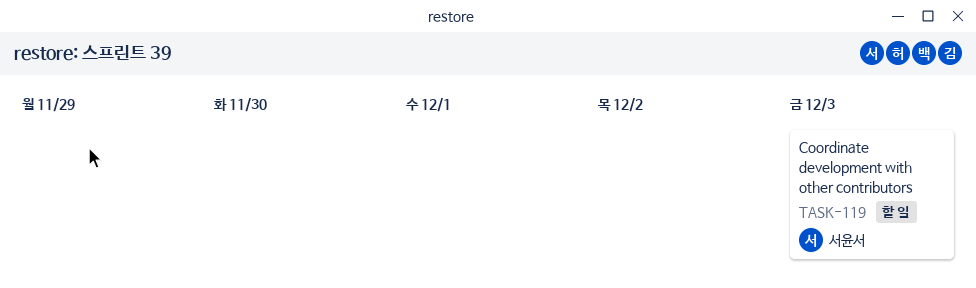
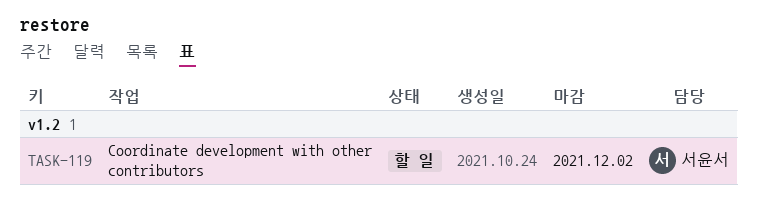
TASK-119, due: Dec 3 -> Dec 2

